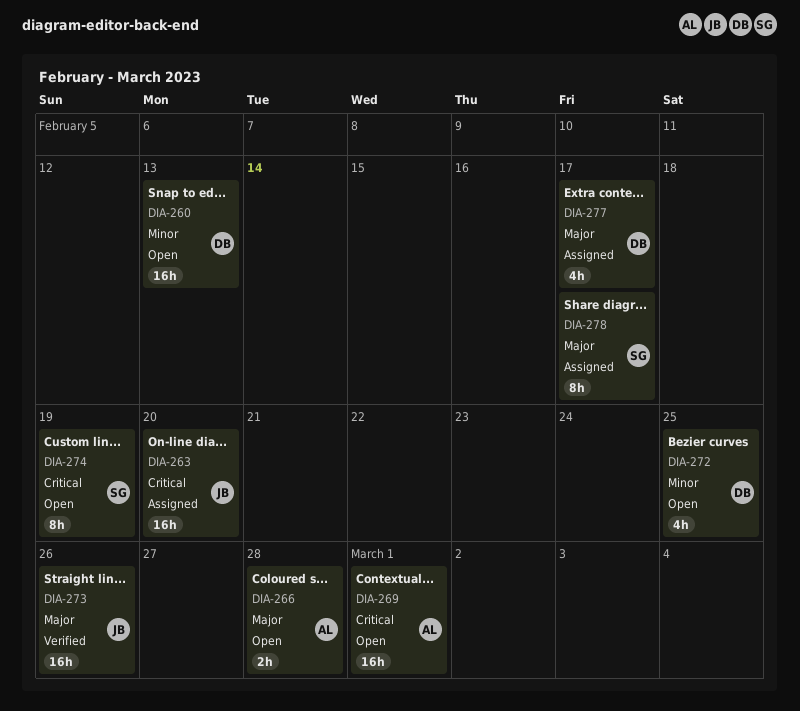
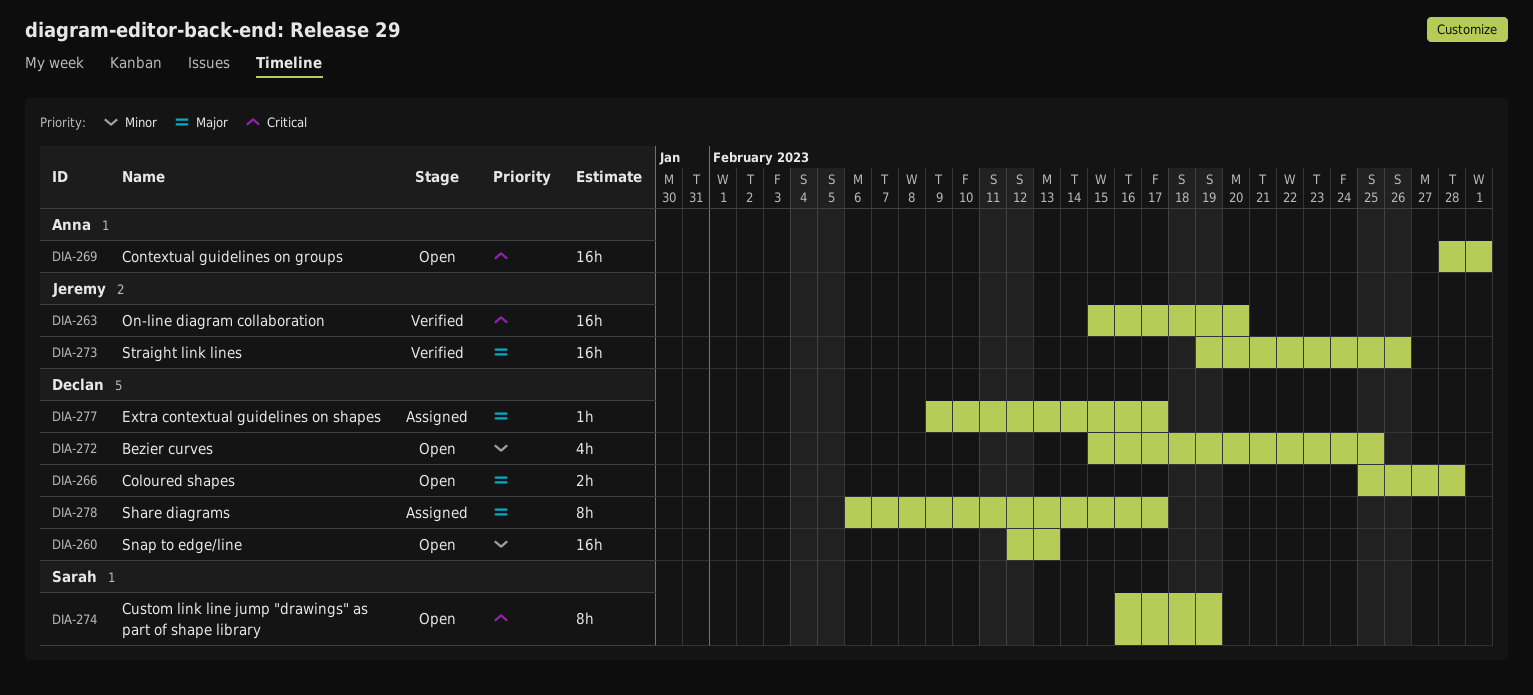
DIA-263, status: Assigned -> Verified
DIA-266, owner: Anna -> Declan
DIA-277, estimate: 4h -> 1h
DIA-278, owner: Sarah -> Declan

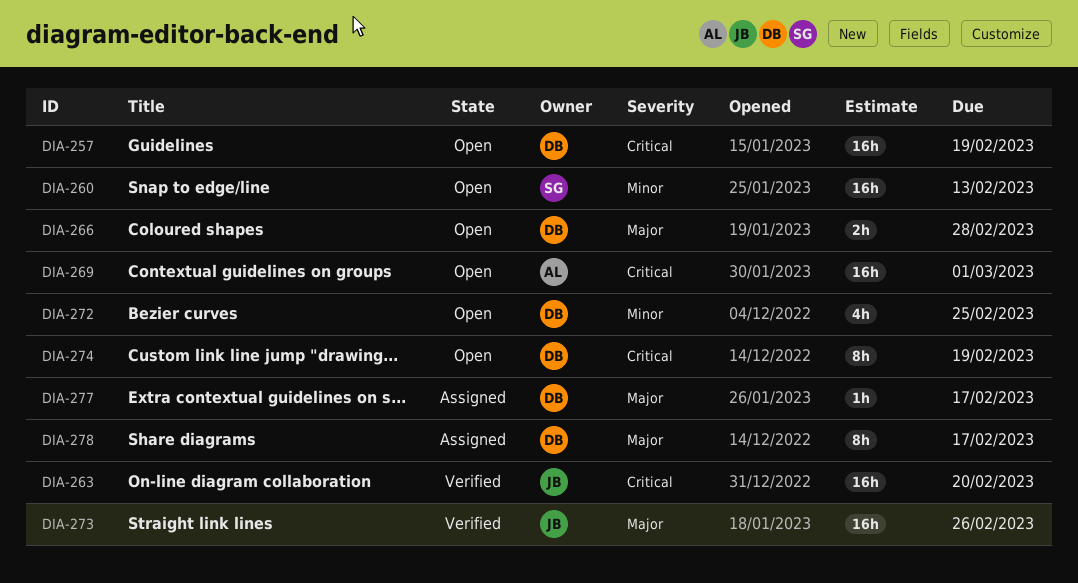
DIA-257: none -> present
DIA-260, owner: Declan -> Sarah
DIA-274, owner: Sarah -> Declan

